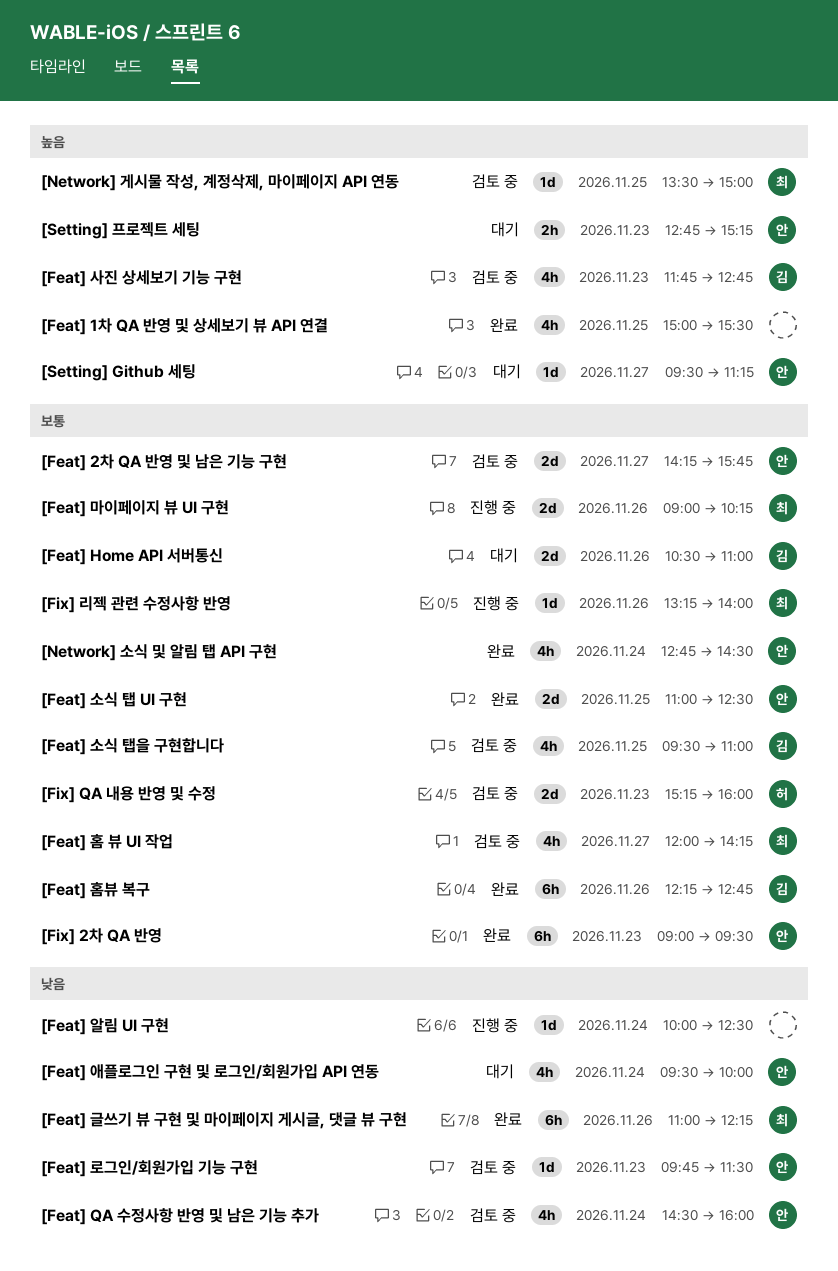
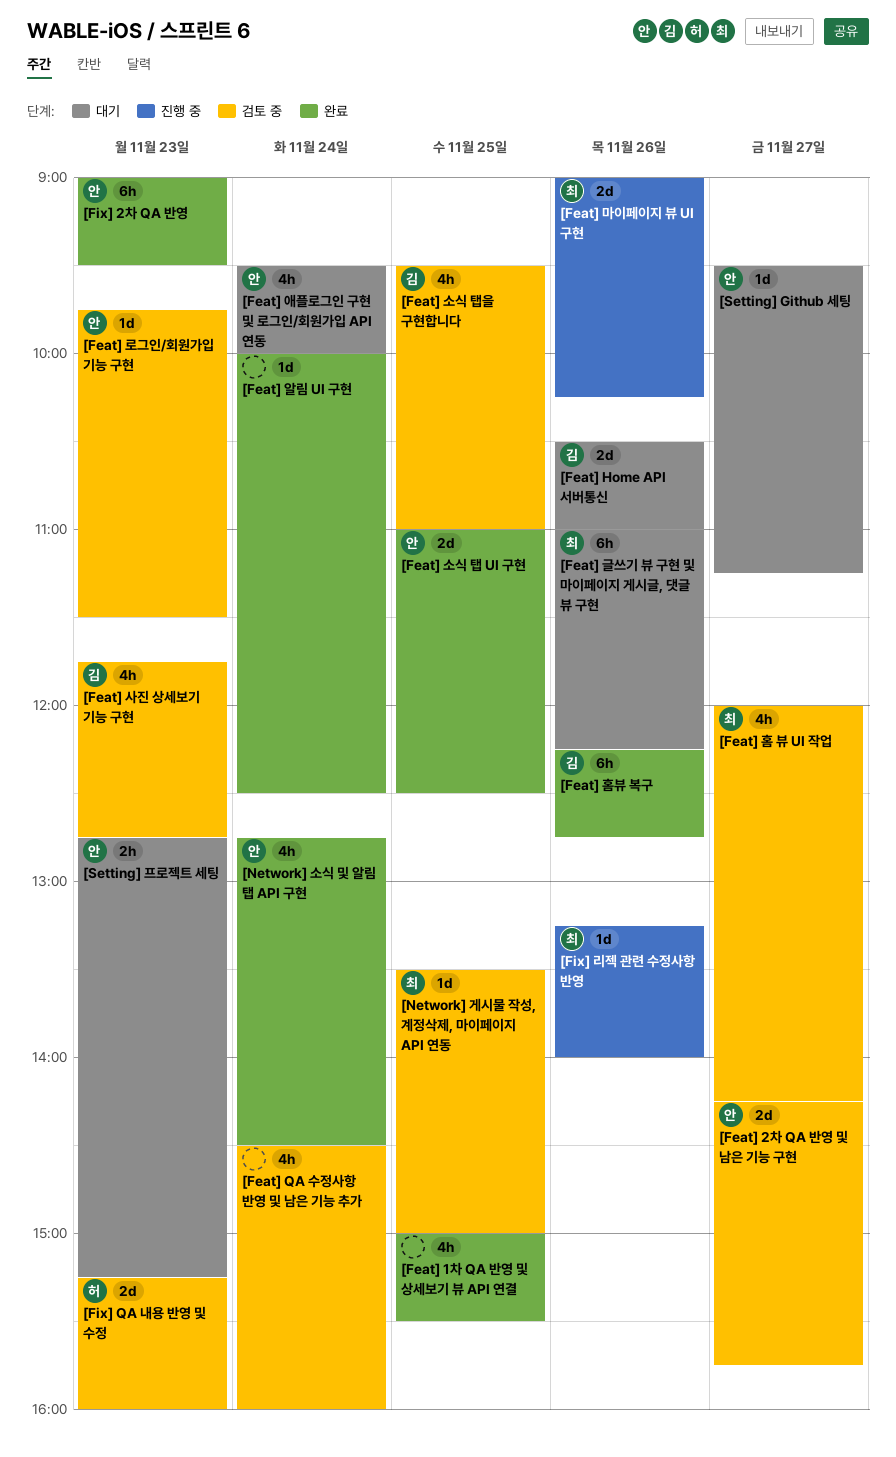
[Feat] QA 수정사항 반영 및 남은 기능 추가, owner: 안 -> none
[Feat] 글쓰기 뷰 구현 및 마이페이지 게시글, 댓글 뷰 구현, status: 완료 -> 대기
[Feat] 알림 UI 구현, status: 진행 중 -> 완료

